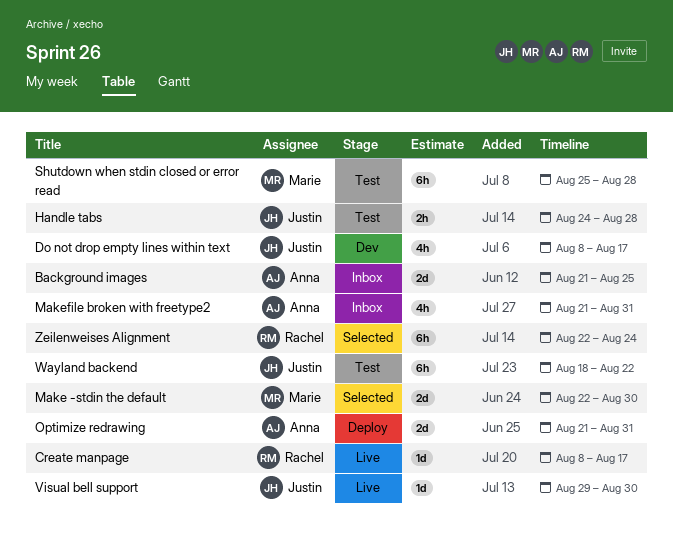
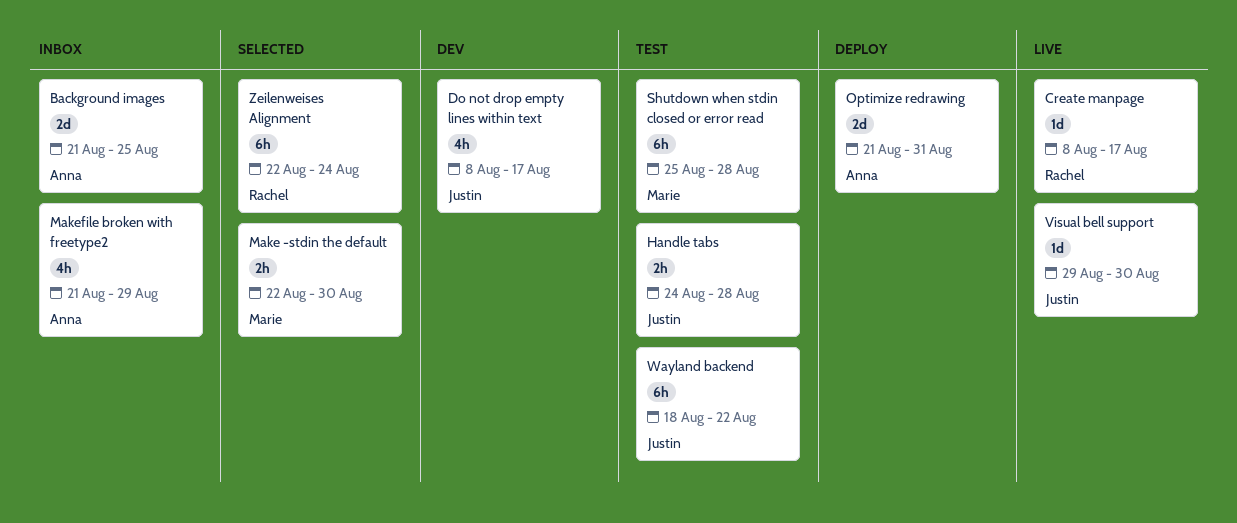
Make -stdin the default, estimate: 2d -> 2h
Makefile broken with freetype2, due: Aug 31 -> Aug 29

